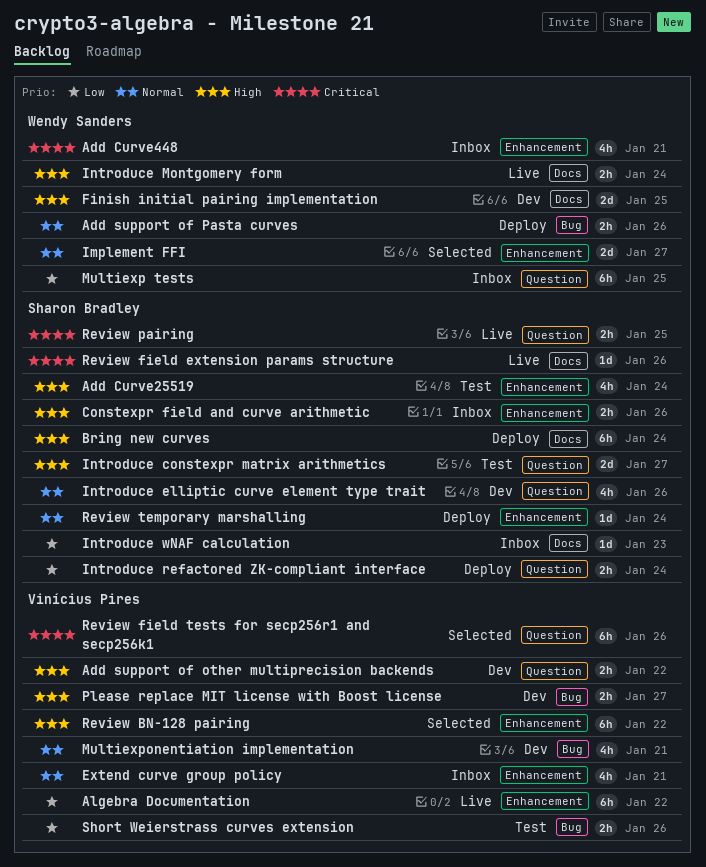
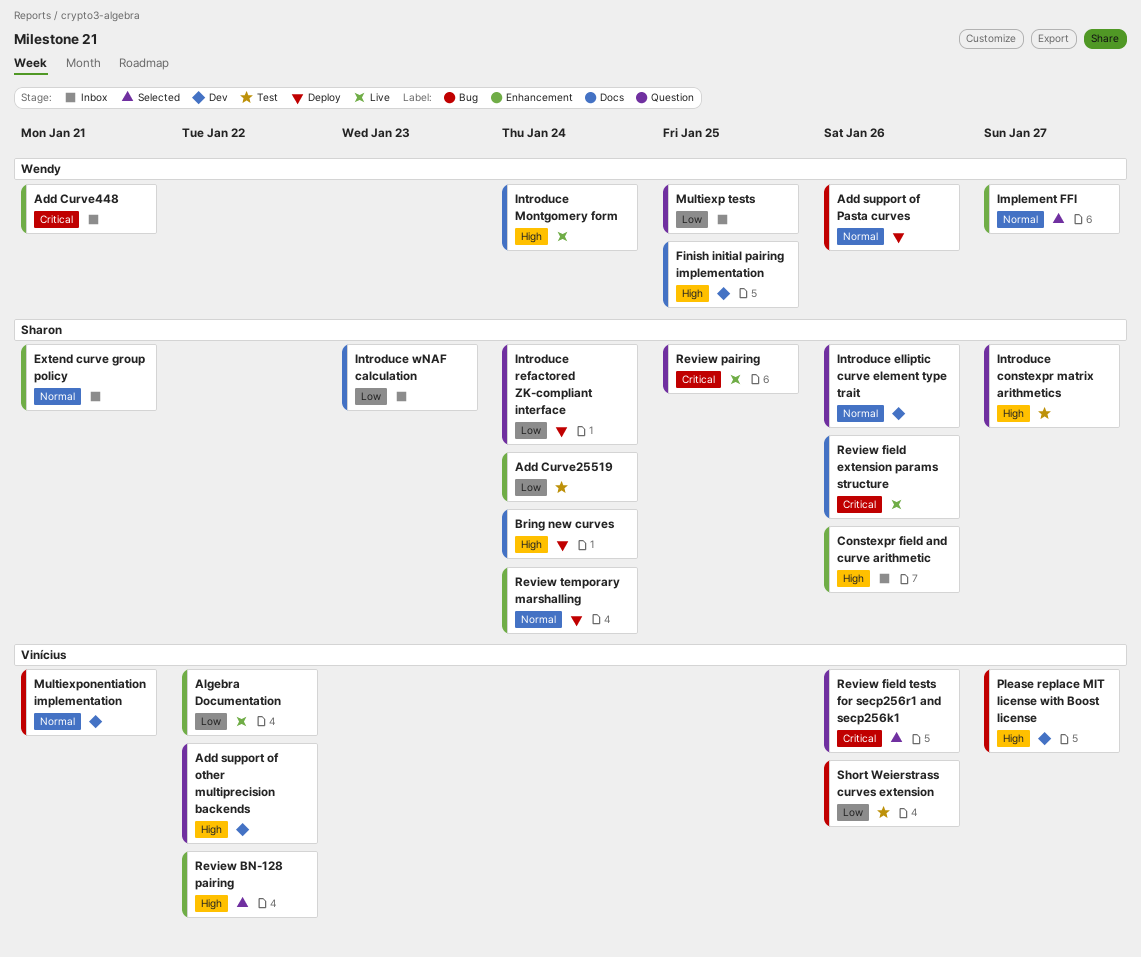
Add Curve25519, priority: High -> Low
Extend curve group policy, owner: Vinícius Pires -> Sharon Bradley

